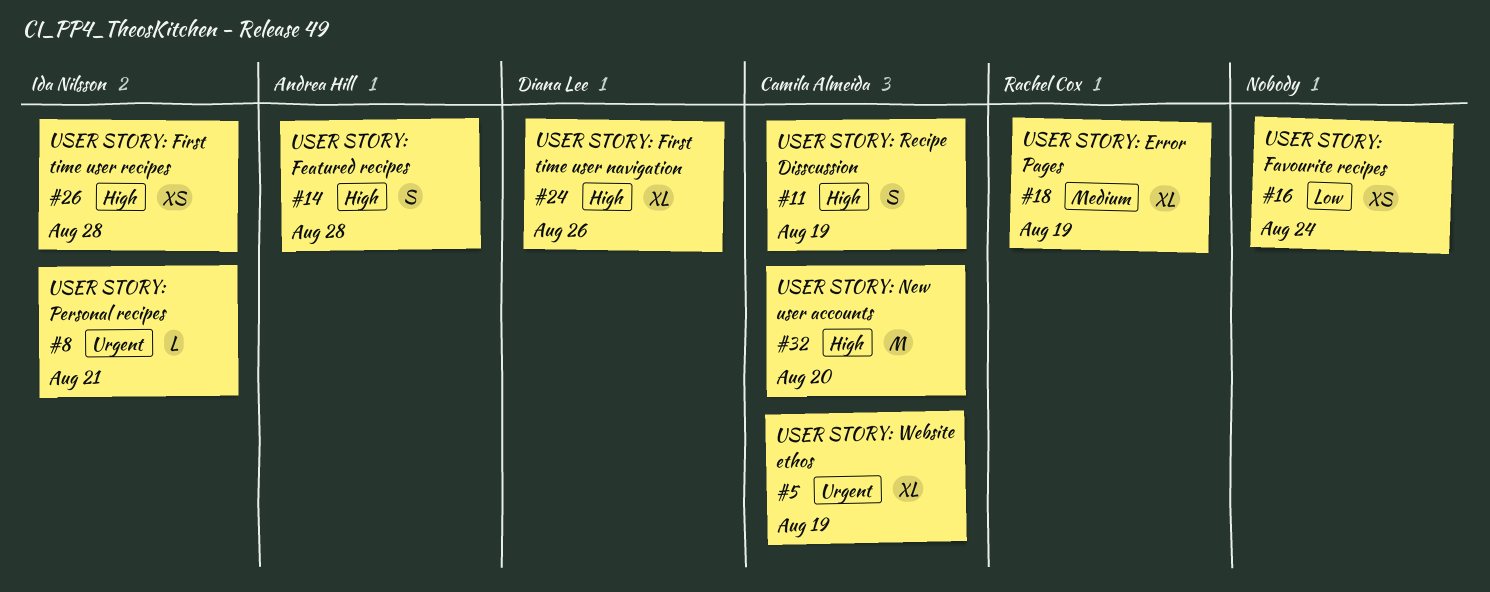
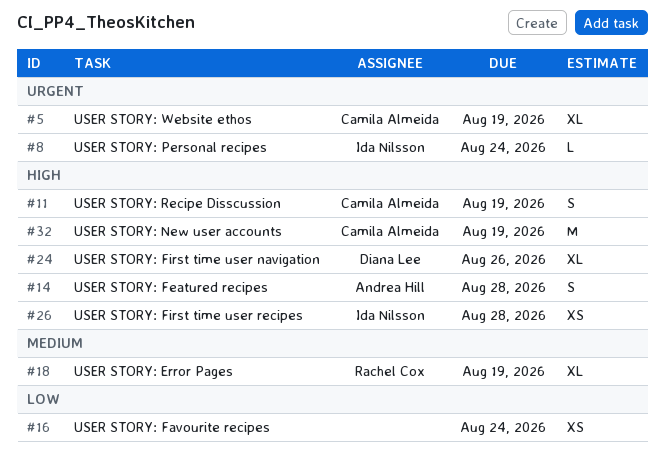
#8, due: Aug 21 -> Aug 24
#32, due: Aug 20 -> Aug 19

